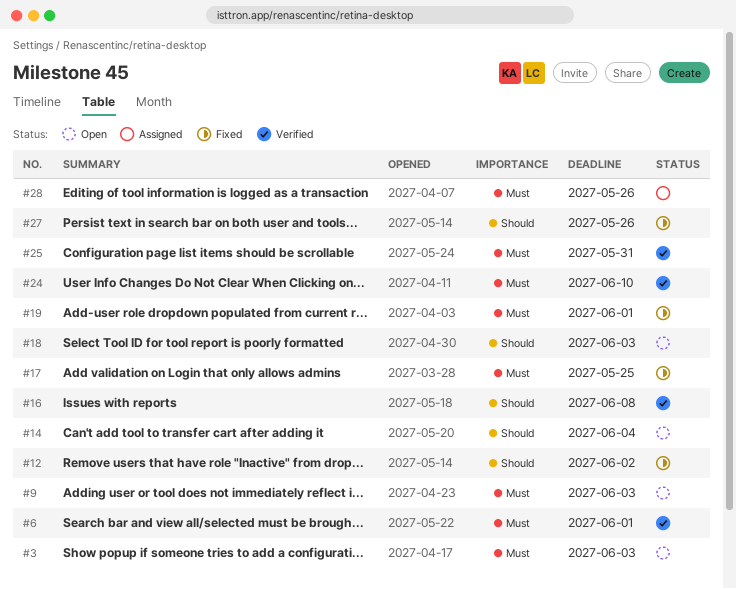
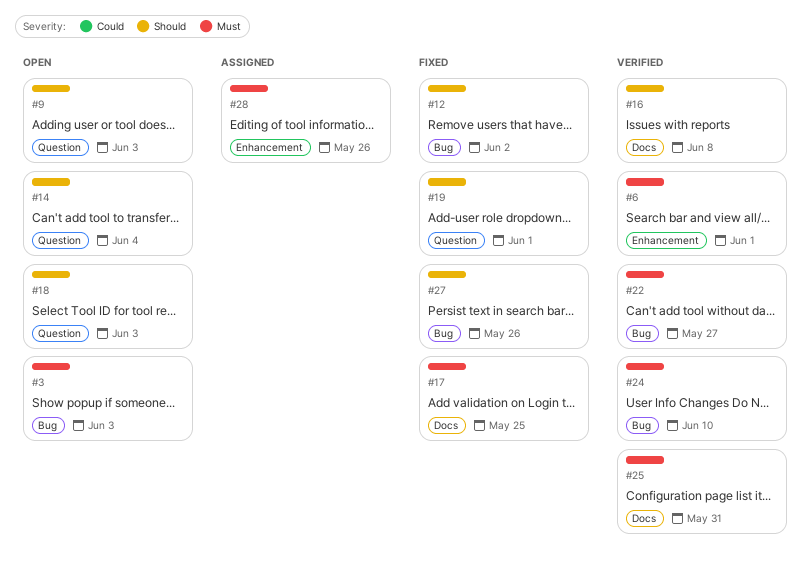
#9, priority: Must -> Should
#19, priority: Must -> Should
#22: none -> present

